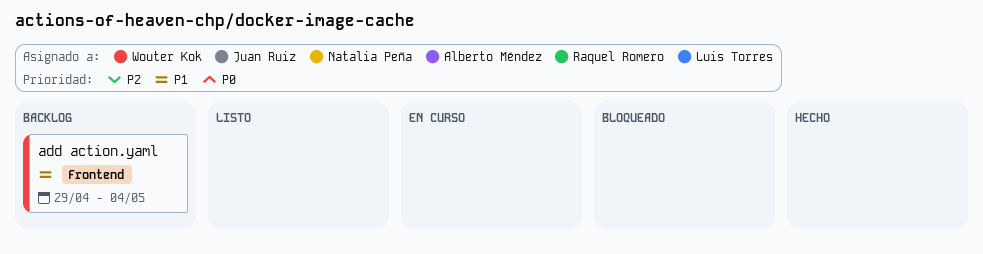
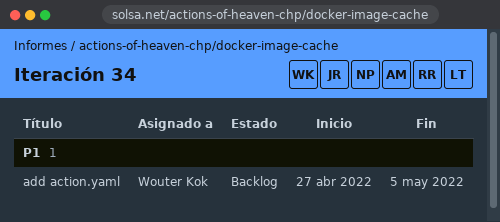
add action.yaml, start: Apr 29 -> Apr 27
add action.yaml, due: May 4 -> May 5

